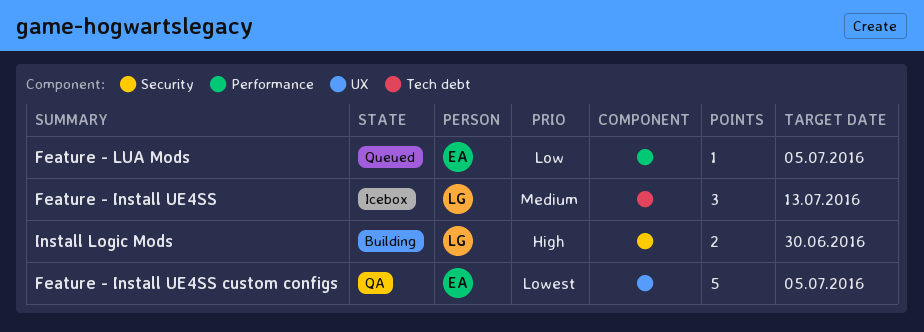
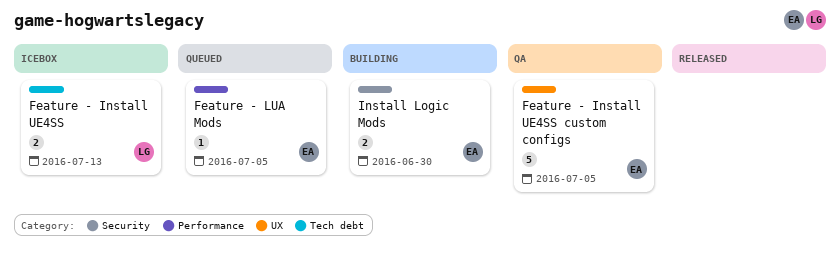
Feature - Install UE4SS, estimate: 3 -> 2
Install Logic Mods, owner: LG -> EA

